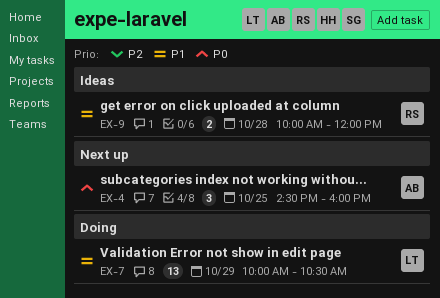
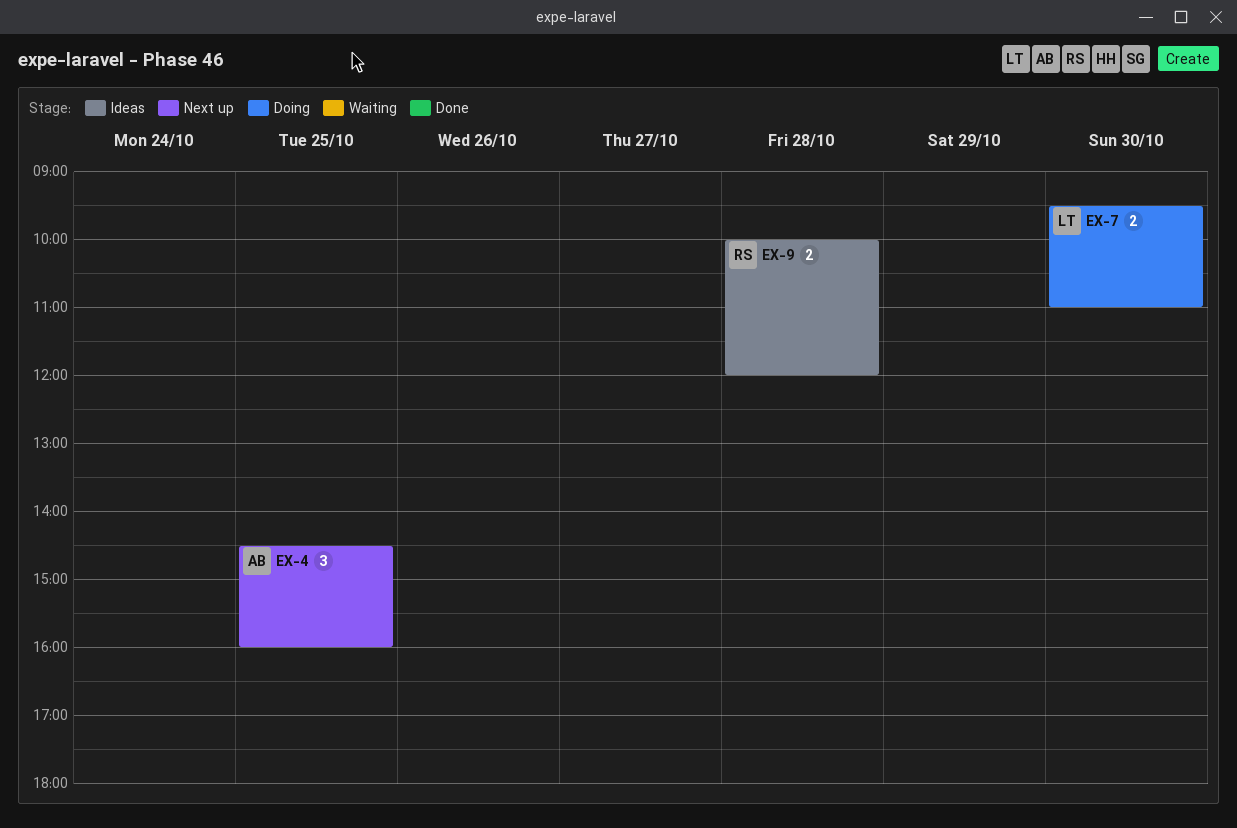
EX-7, estimate: 13 -> 2
EX-7, day: Oct 29 -> Oct 30
EX-7, begins: 10:00 -> 09:30
EX-7, ends: 10:30 -> 11:00

